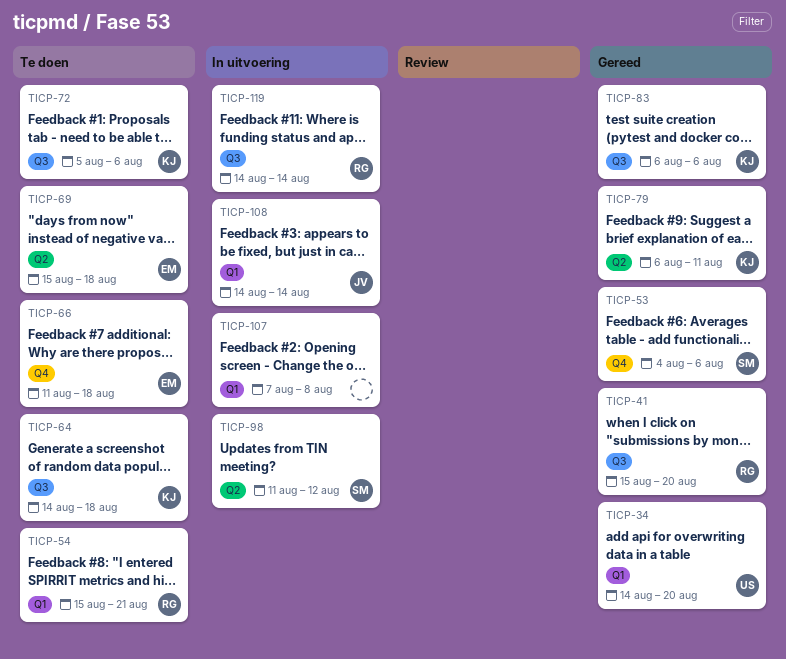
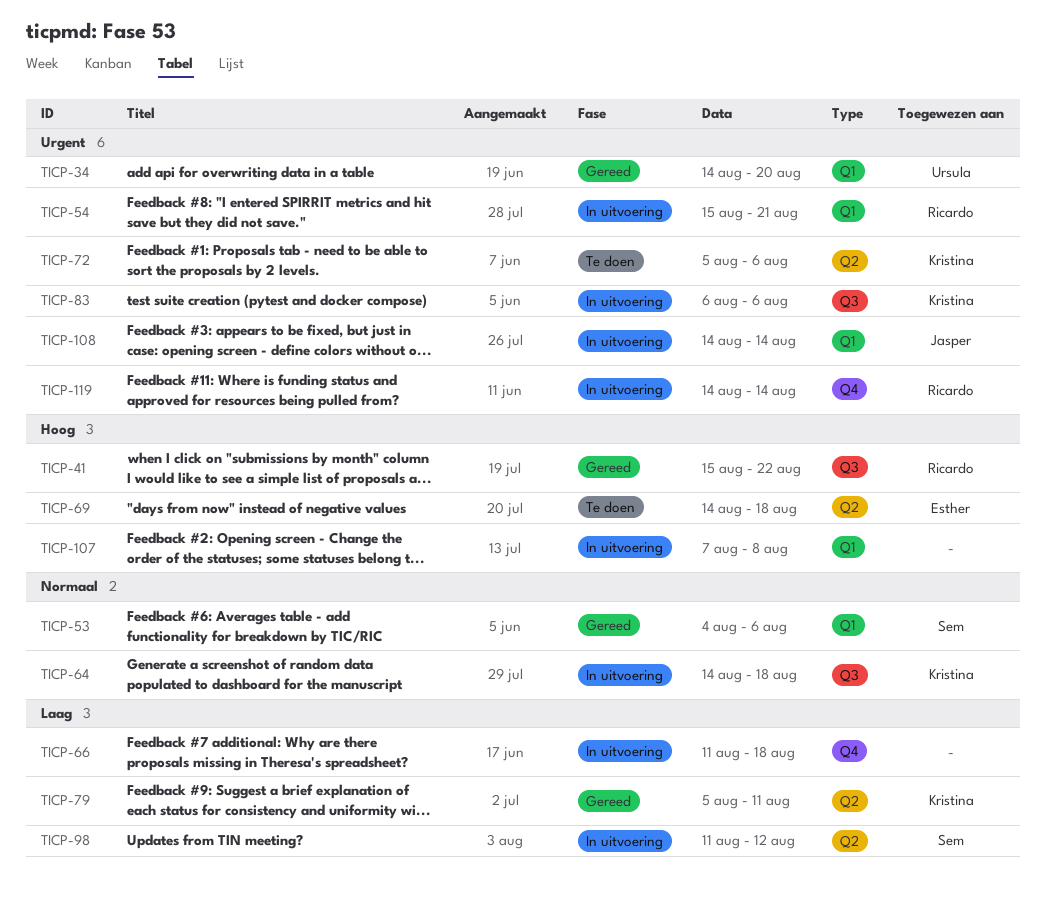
TICP-41, due: Aug 20 -> Aug 22
TICP-53, label: Q4 -> Q1
TICP-54, status: Te doen -> In uitvoering
TICP-64, status: Te doen -> In uitvoering
TICP-66, status: Te doen -> In uitvoering
TICP-66, owner: Esther -> none
TICP-69, start: Aug 15 -> Aug 14
TICP-72, label: Q3 -> Q2
TICP-79, start: Aug 6 -> Aug 5
TICP-83, status: Gereed -> In uitvoering
TICP-119, label: Q3 -> Q4

